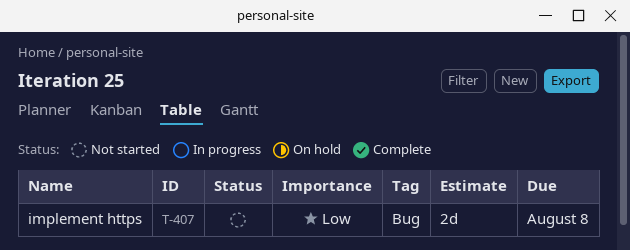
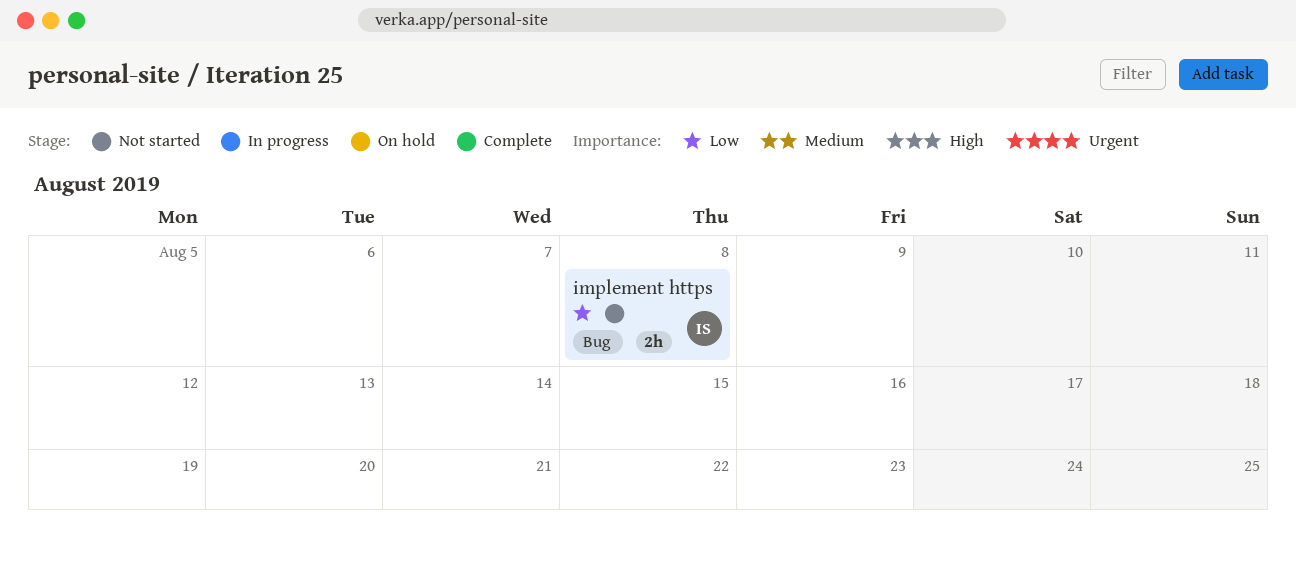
implement https, estimate: 2d -> 2h

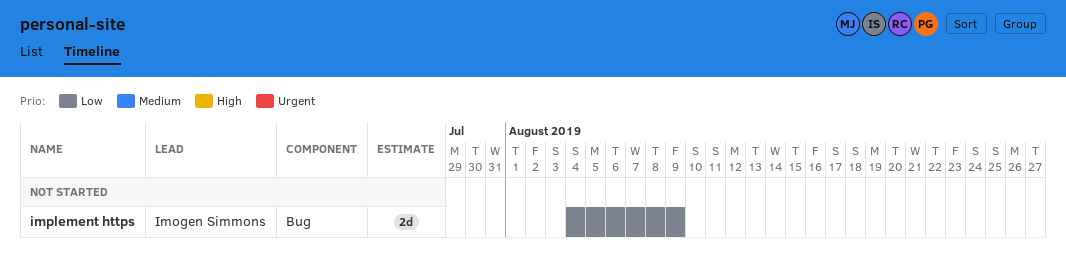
implement https, estimate: 2h -> 2d
implement https, due: Aug 8 -> Aug 9

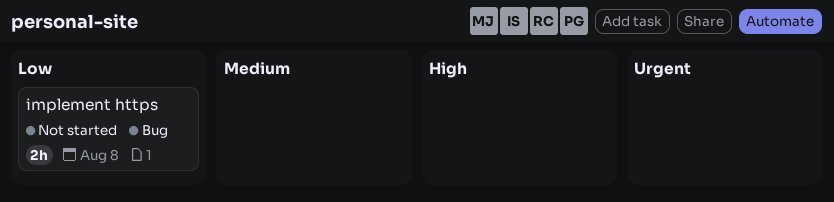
implement https, estimate: 2d -> 2h
implement https, due: Aug 9 -> Aug 8

